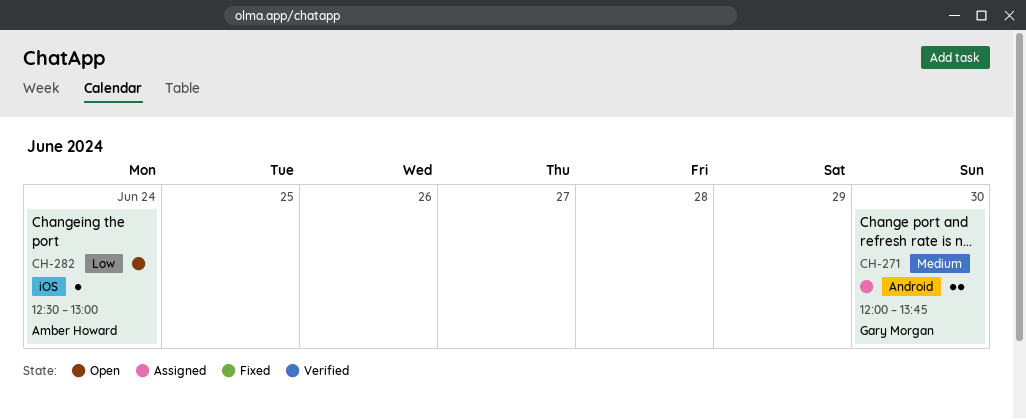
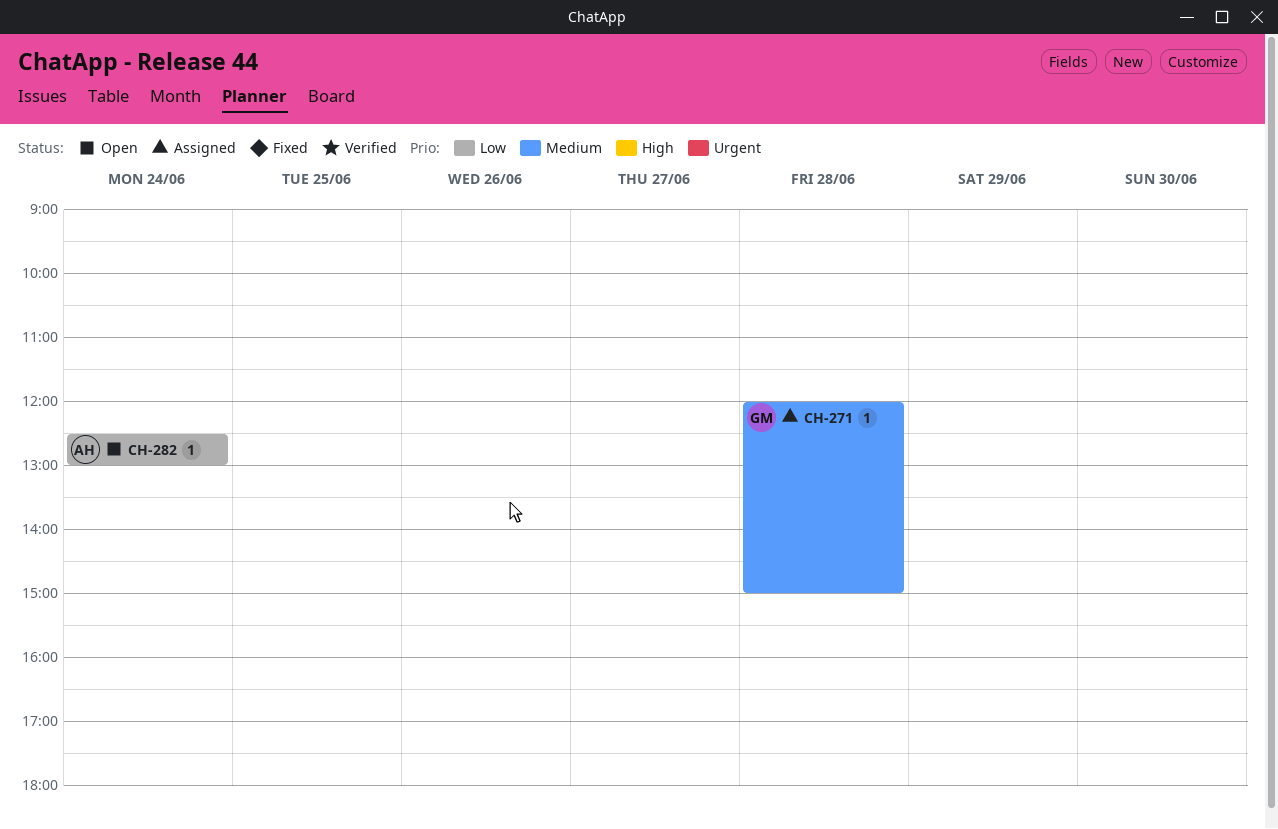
CH-271, estimate: 2 -> 1
CH-271, day: Jun 30 -> Jun 28
CH-271, ends: 13:45 -> 15:00

